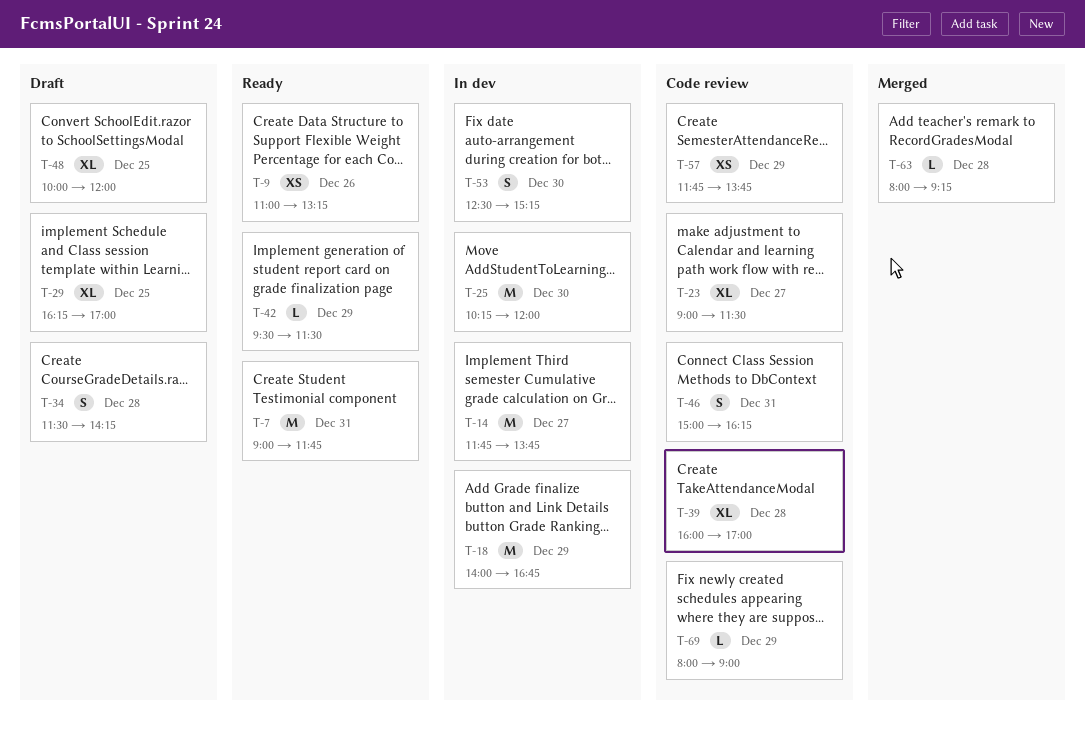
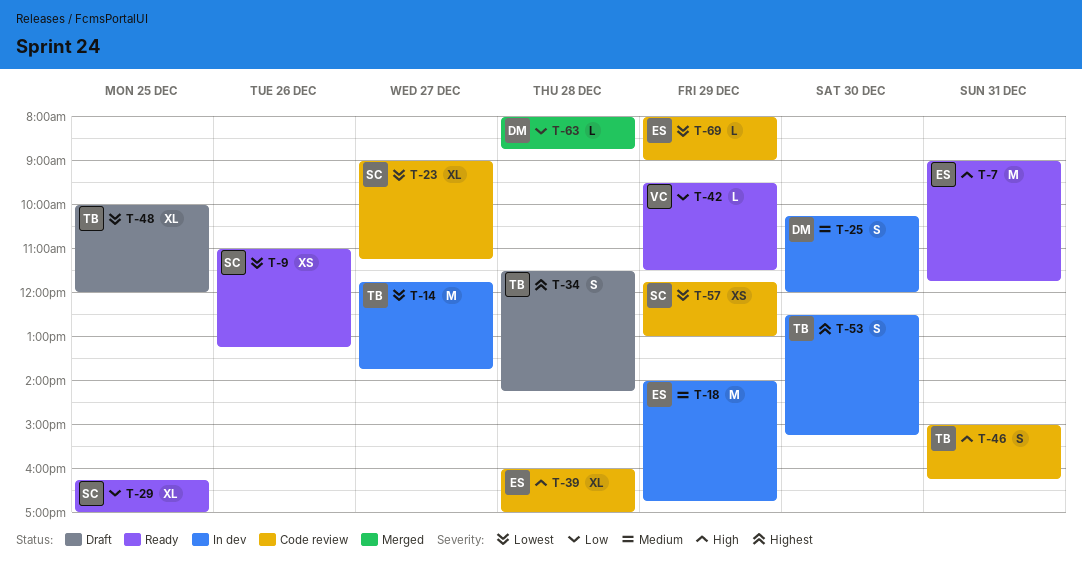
T-23, ends: 11:30 -> 11:15
T-25, estimate: M -> S
T-29, status: Draft -> Ready
T-57, ends: 13:45 -> 13:00
T-63, ends: 09:15 -> 08:45

